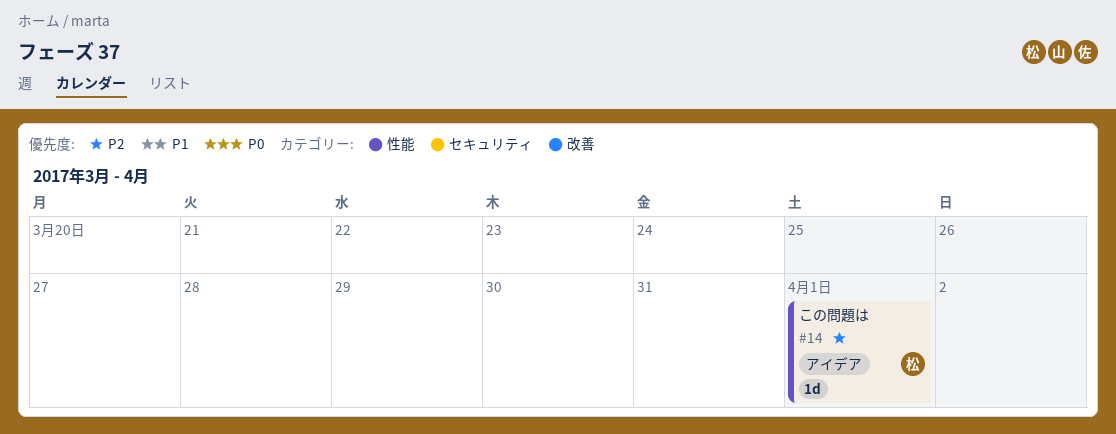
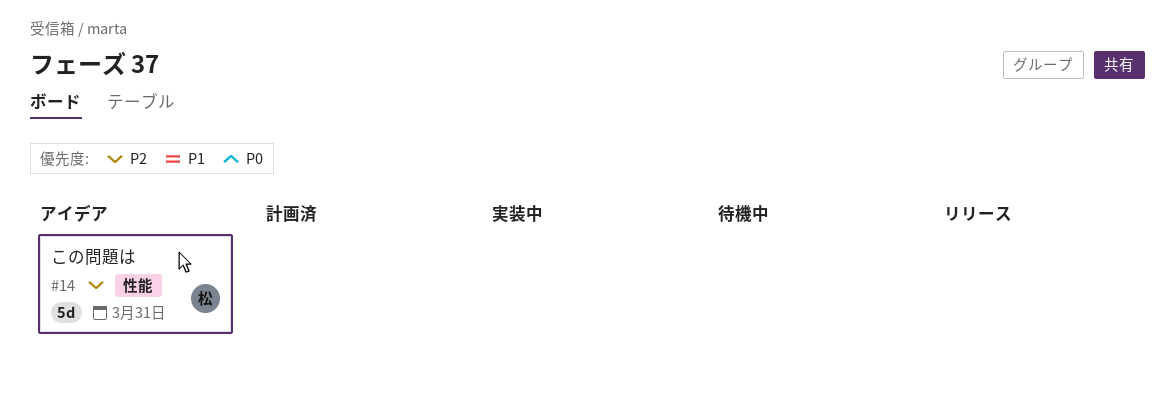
#14, estimate: 1d -> 5d
#14, due: Apr 1 -> Mar 31

